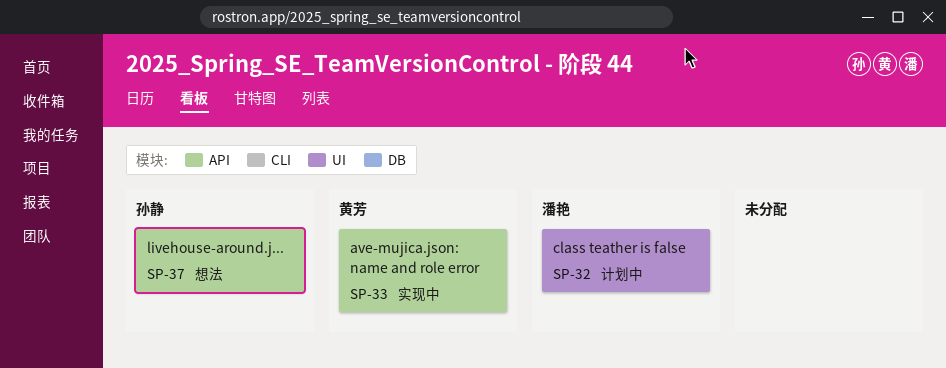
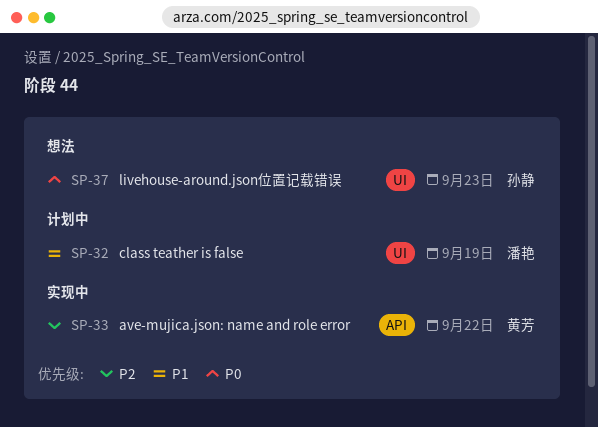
SP-37, label: API -> UI

